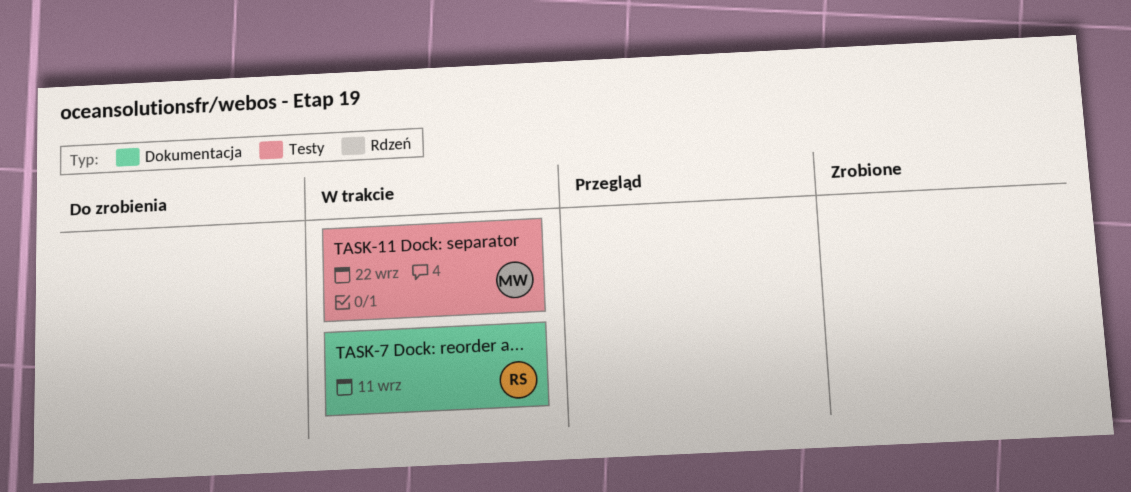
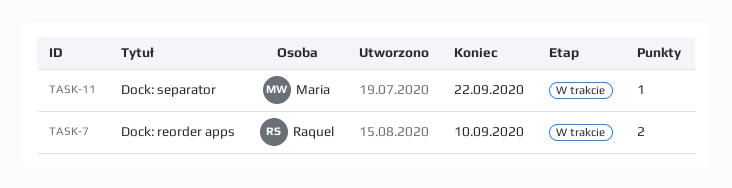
TASK-7, due: Sep 11 -> Sep 10

